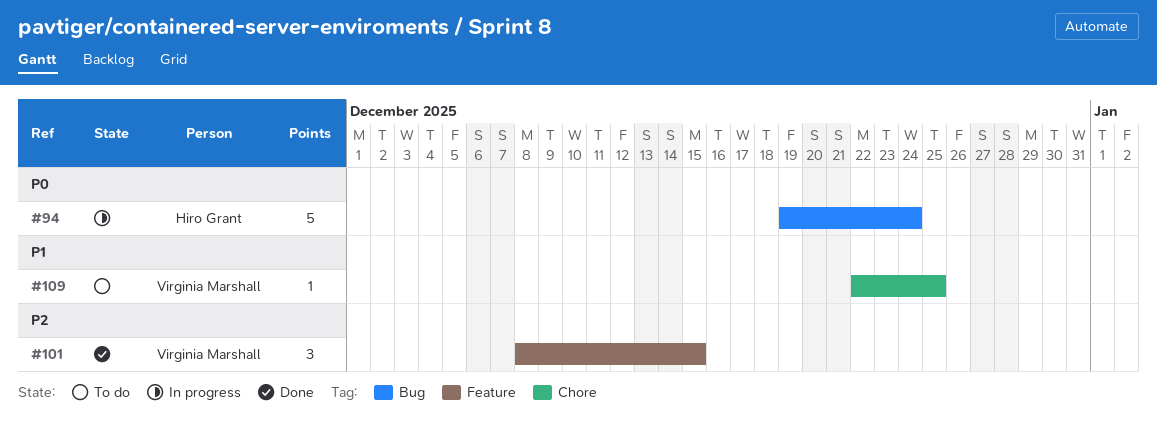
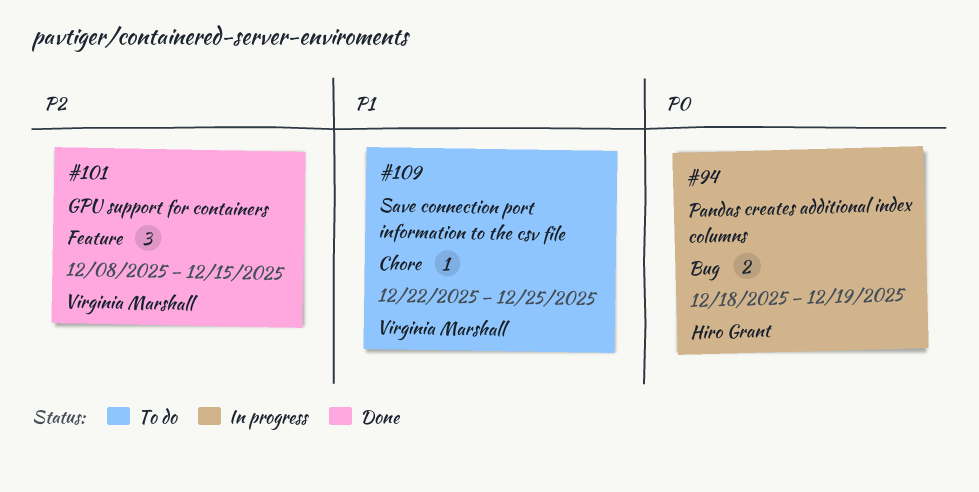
#94, estimate: 5 -> 2
#94, start: Dec 19 -> Dec 18
#94, due: Dec 24 -> Dec 19

